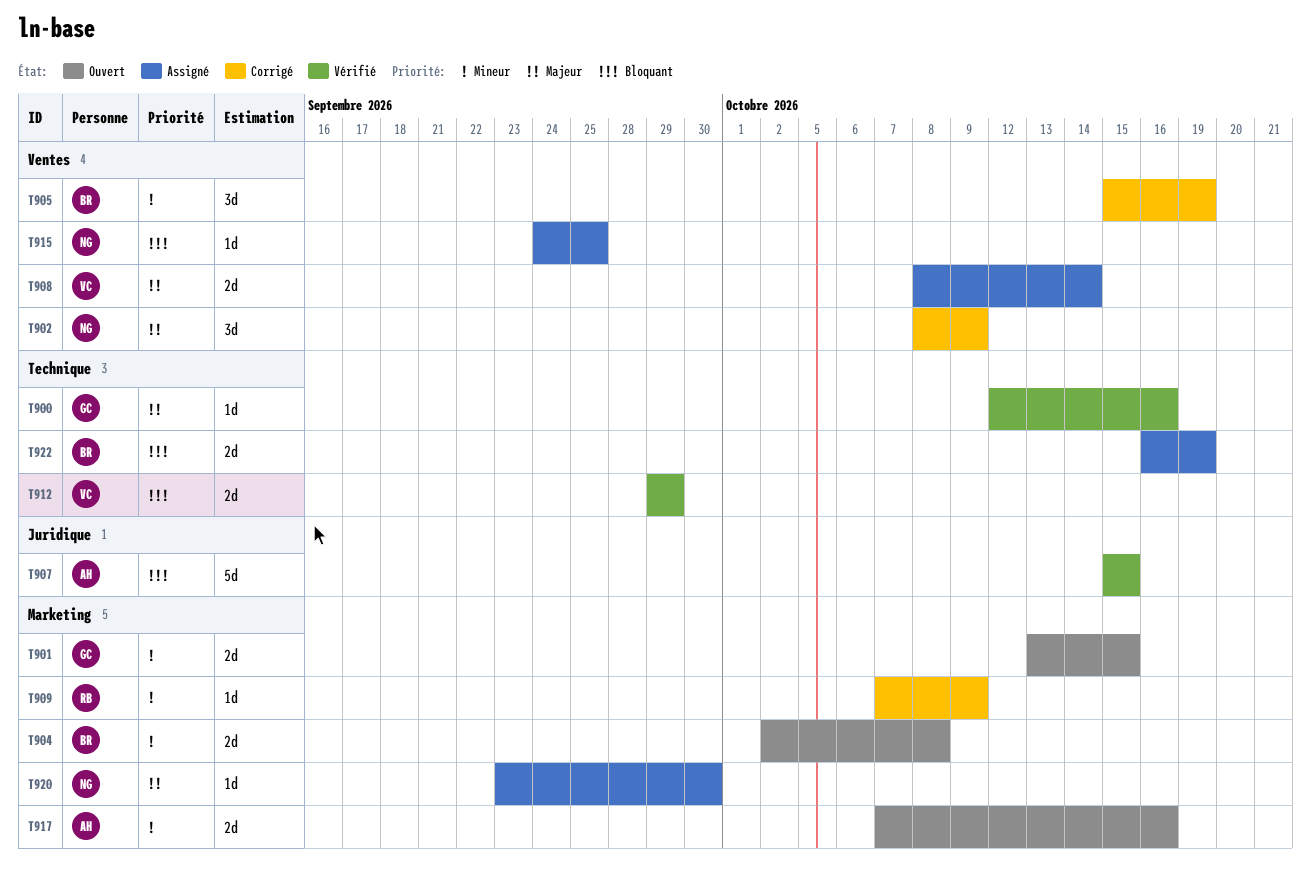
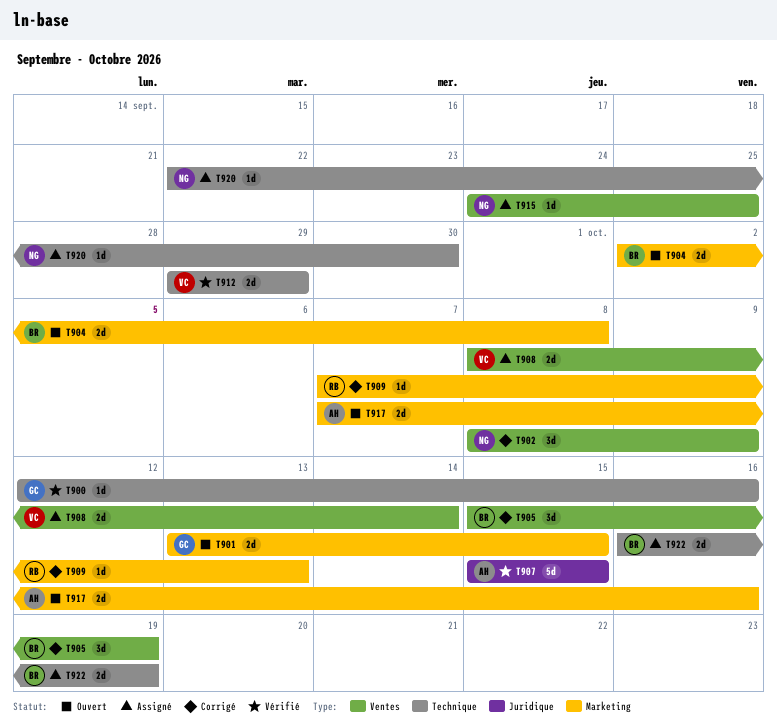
T909, due: Oct 9 -> Oct 13
T920, label: Marketing -> Technique
T920, start: Sep 23 -> Sep 22

